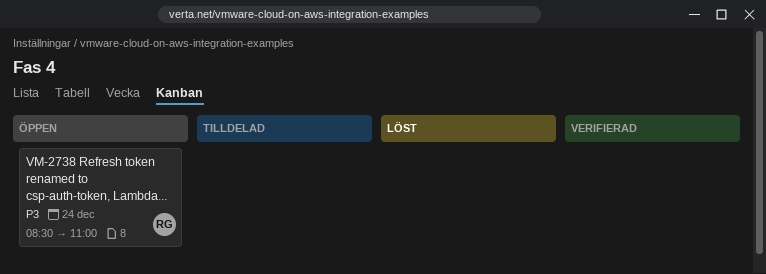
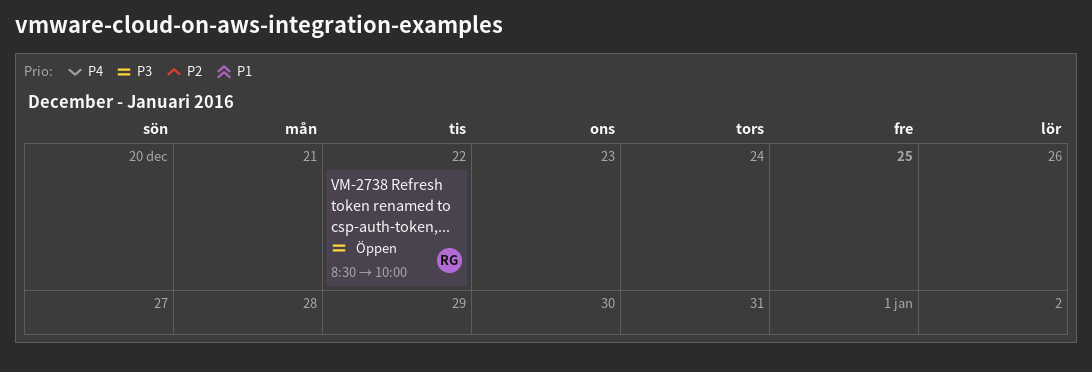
VM-2738, day: Dec 24 -> Dec 22
VM-2738, ends: 11:00 -> 10:00

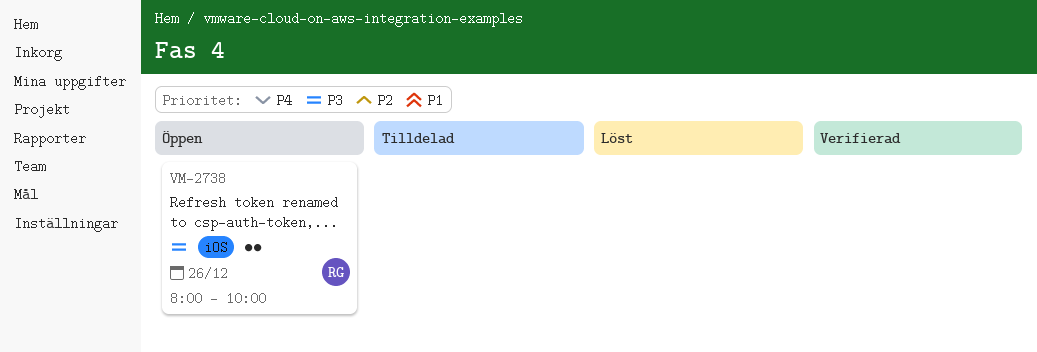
VM-2738, day: Dec 22 -> Dec 26
VM-2738, begins: 08:30 -> 08:00

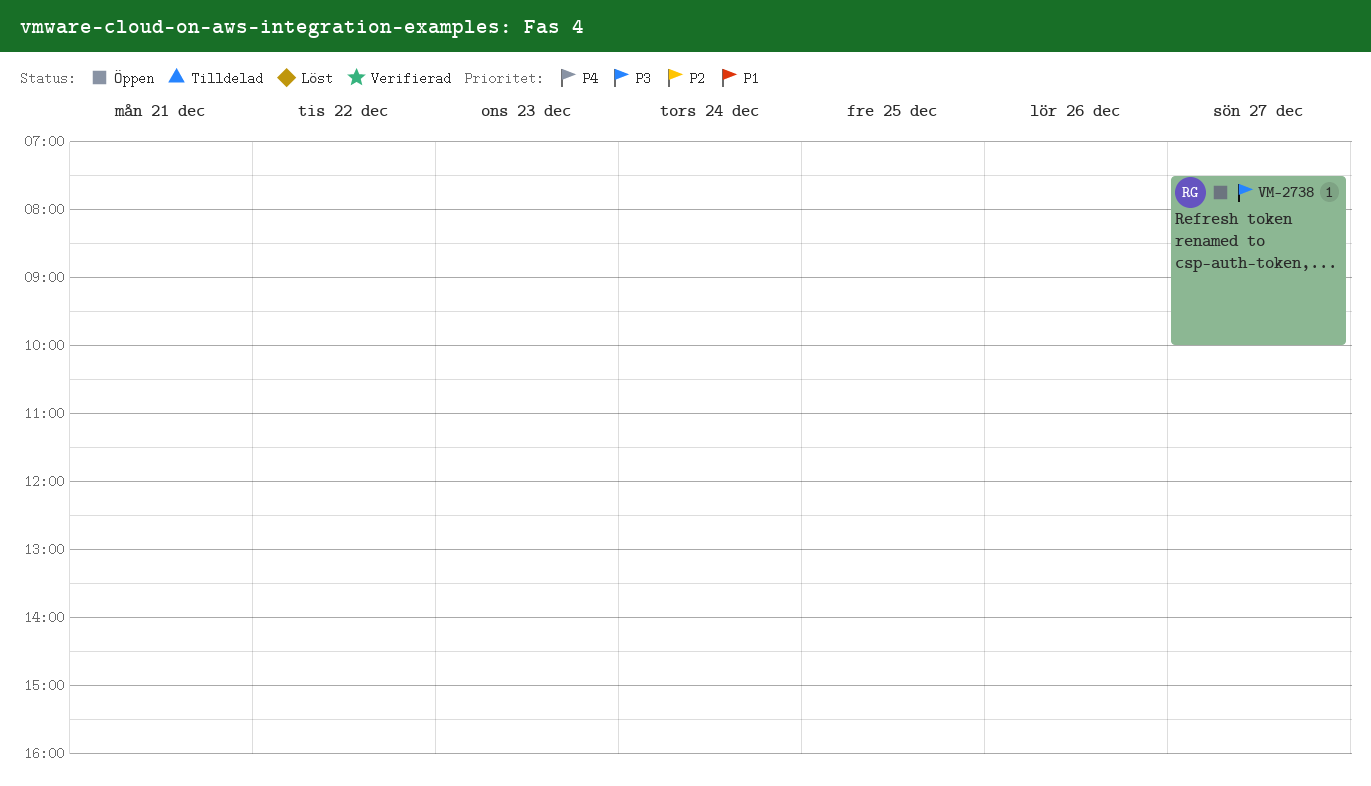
VM-2738, estimate: 2 -> 1
VM-2738, day: Dec 26 -> Dec 27
VM-2738, begins: 08:00 -> 07:30

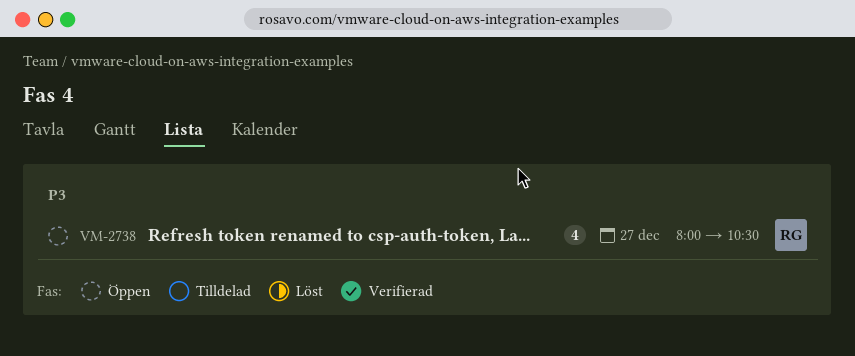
VM-2738, estimate: 1 -> 4
VM-2738, begins: 07:30 -> 08:00
VM-2738, ends: 10:00 -> 10:30

